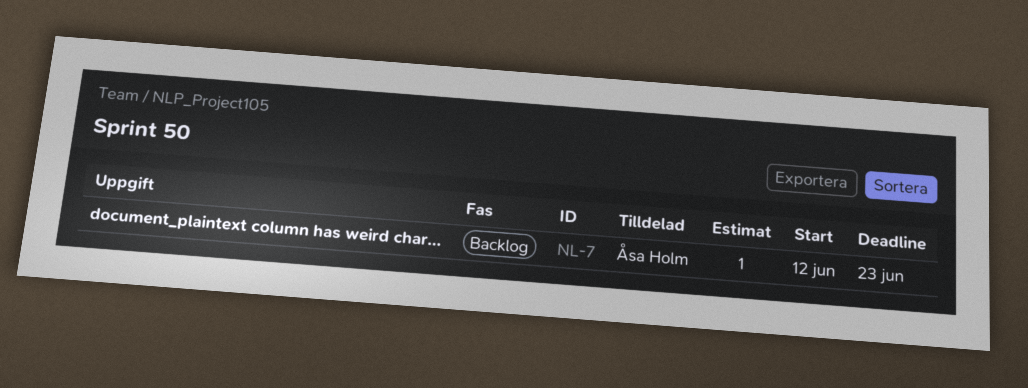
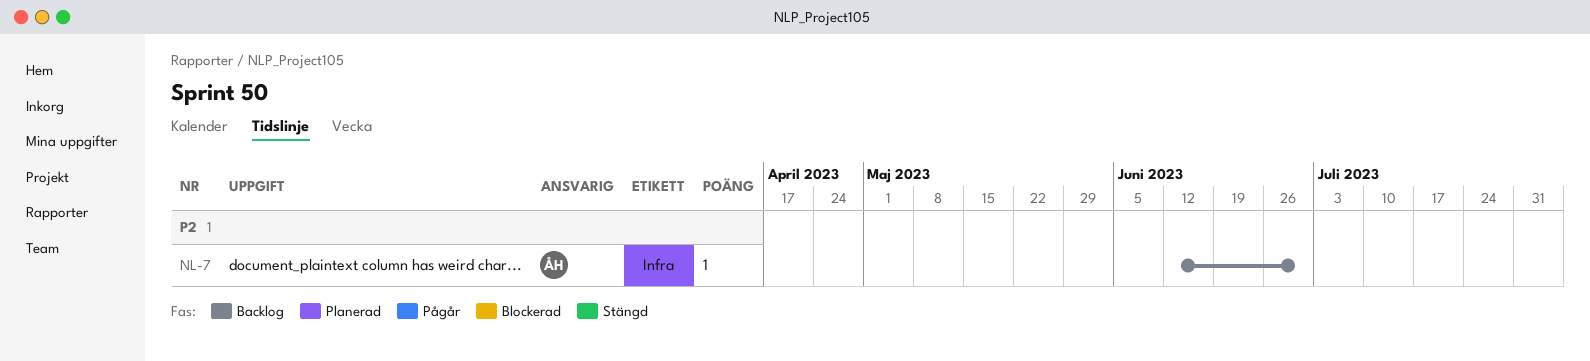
NL-7, due: Jun 23 -> Jun 30

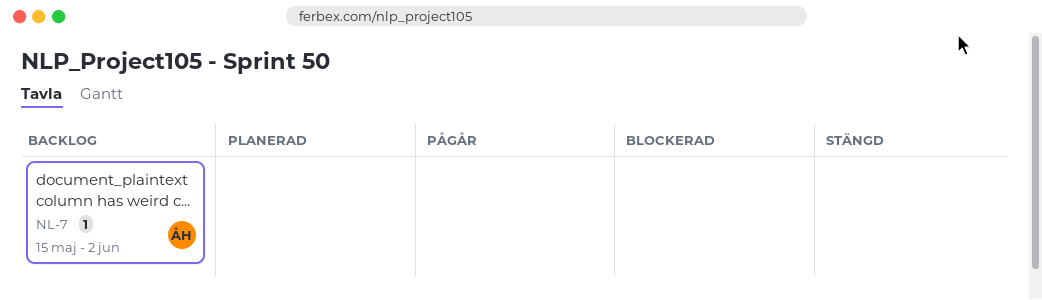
NL-7, start: Jun 12 -> May 15
NL-7, due: Jun 30 -> Jun 2

